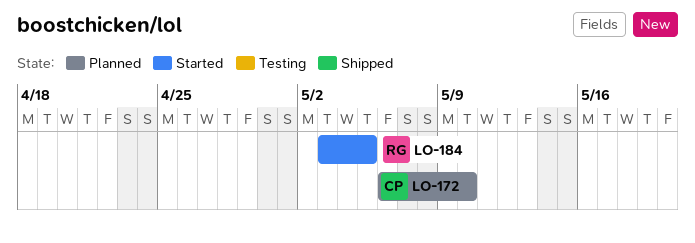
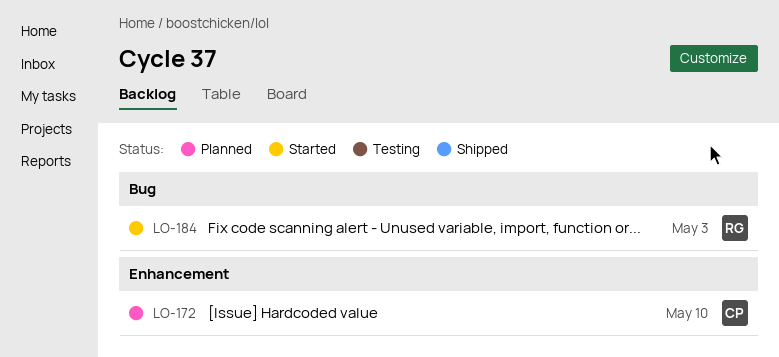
LO-184, due: May 5 -> May 3

